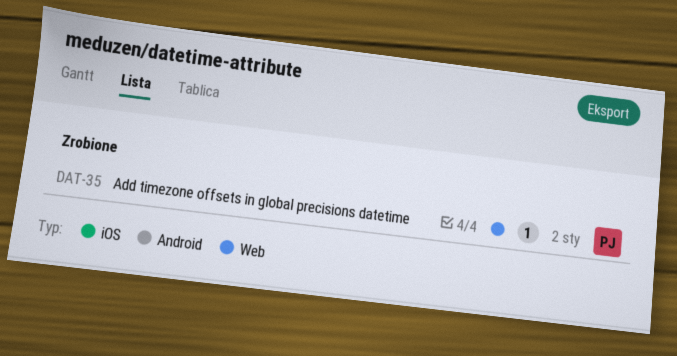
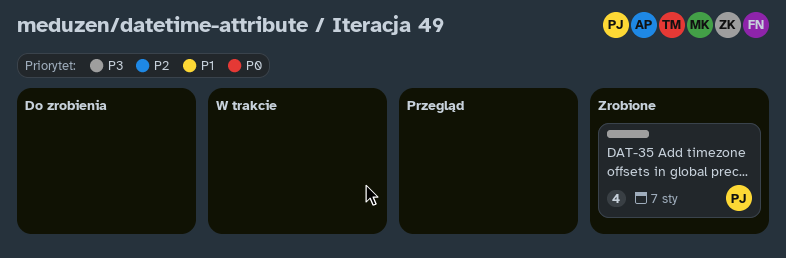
DAT-35, estimate: 1 -> 4
DAT-35, due: Jan 2 -> Jan 7

